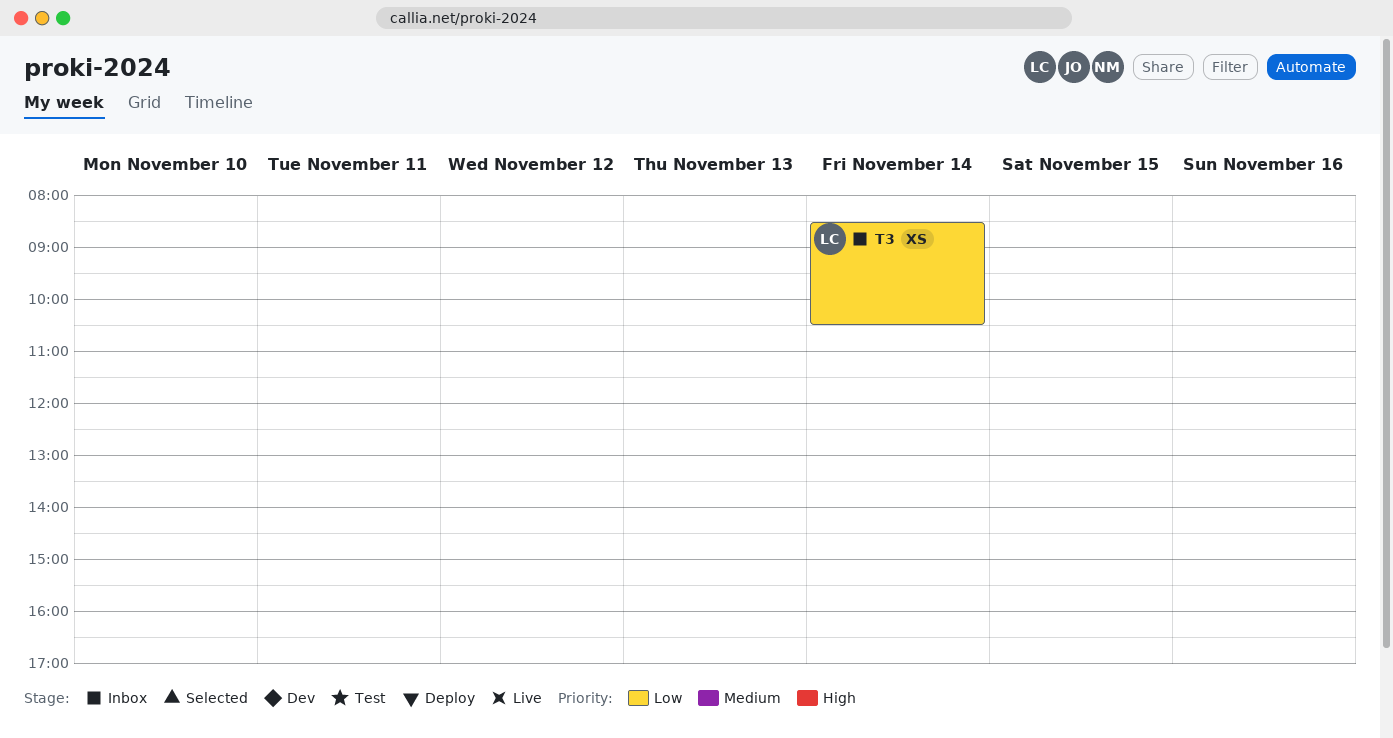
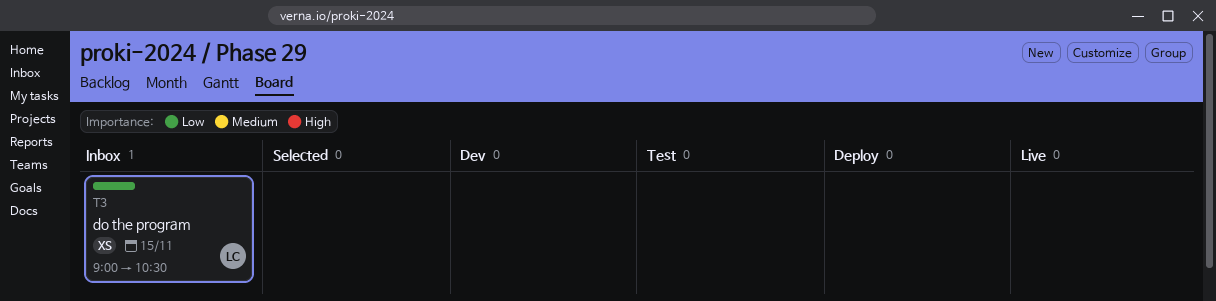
T3, day: Nov 14 -> Nov 15
T3, begins: 08:30 -> 09:00

